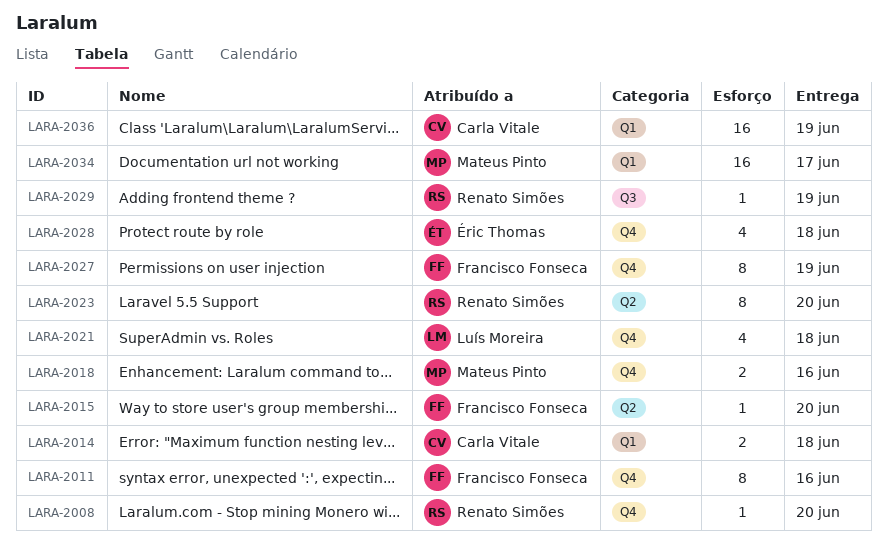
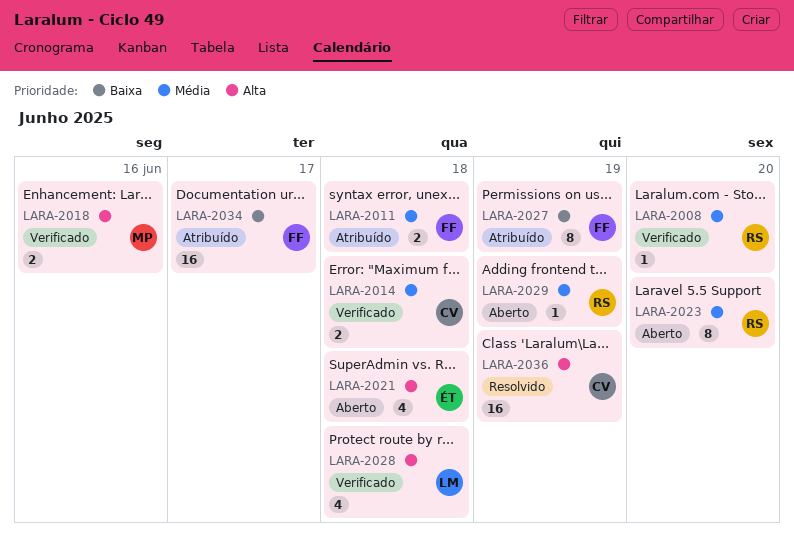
LARA-2011, estimate: 8 -> 2
LARA-2011, due: Jun 16 -> Jun 18
LARA-2015: present -> none
LARA-2021, owner: Luís Moreira -> Éric Thomas
LARA-2028, owner: Éric Thomas -> Luís Moreira
LARA-2034, owner: Mateus Pinto -> Francisco Fonseca

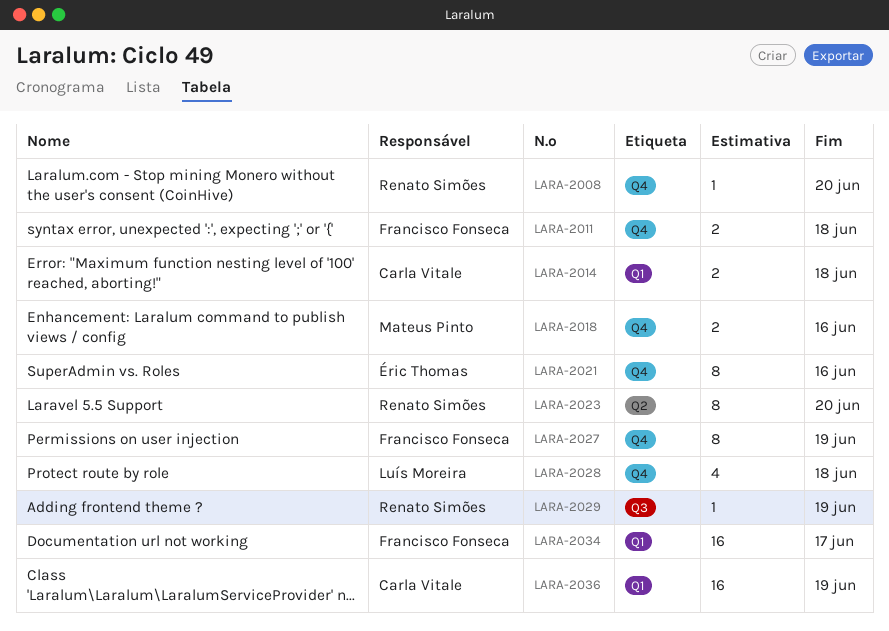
LARA-2021, estimate: 4 -> 8
LARA-2021, due: Jun 18 -> Jun 16

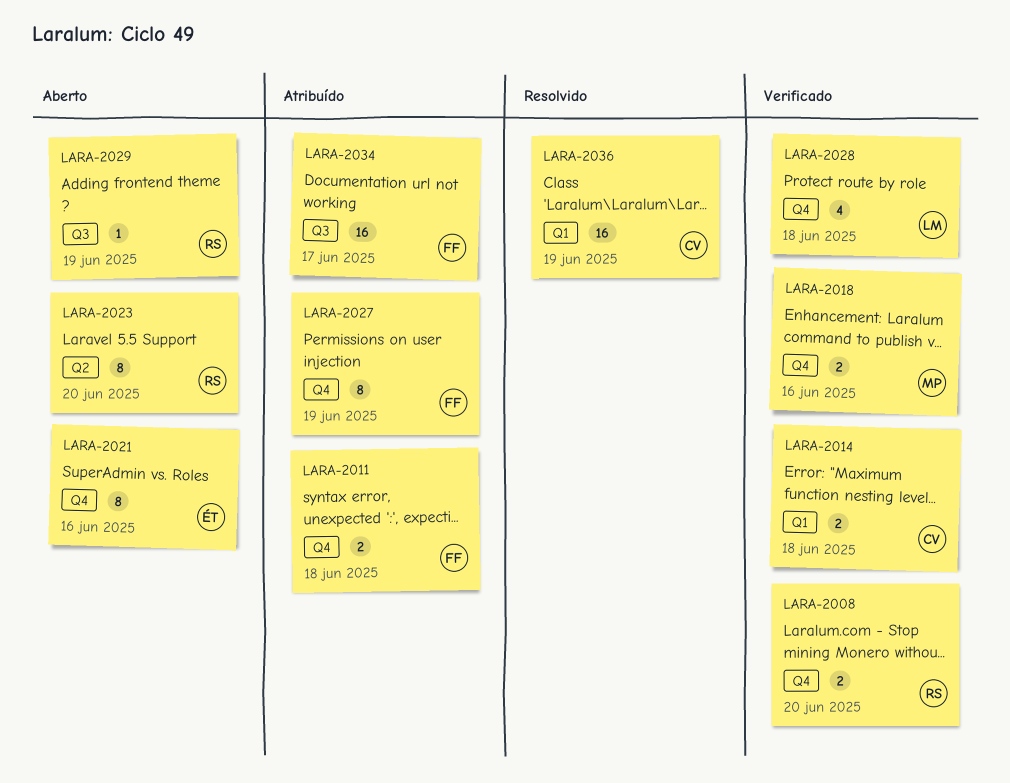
LARA-2008, estimate: 1 -> 2
LARA-2034, label: Q1 -> Q3

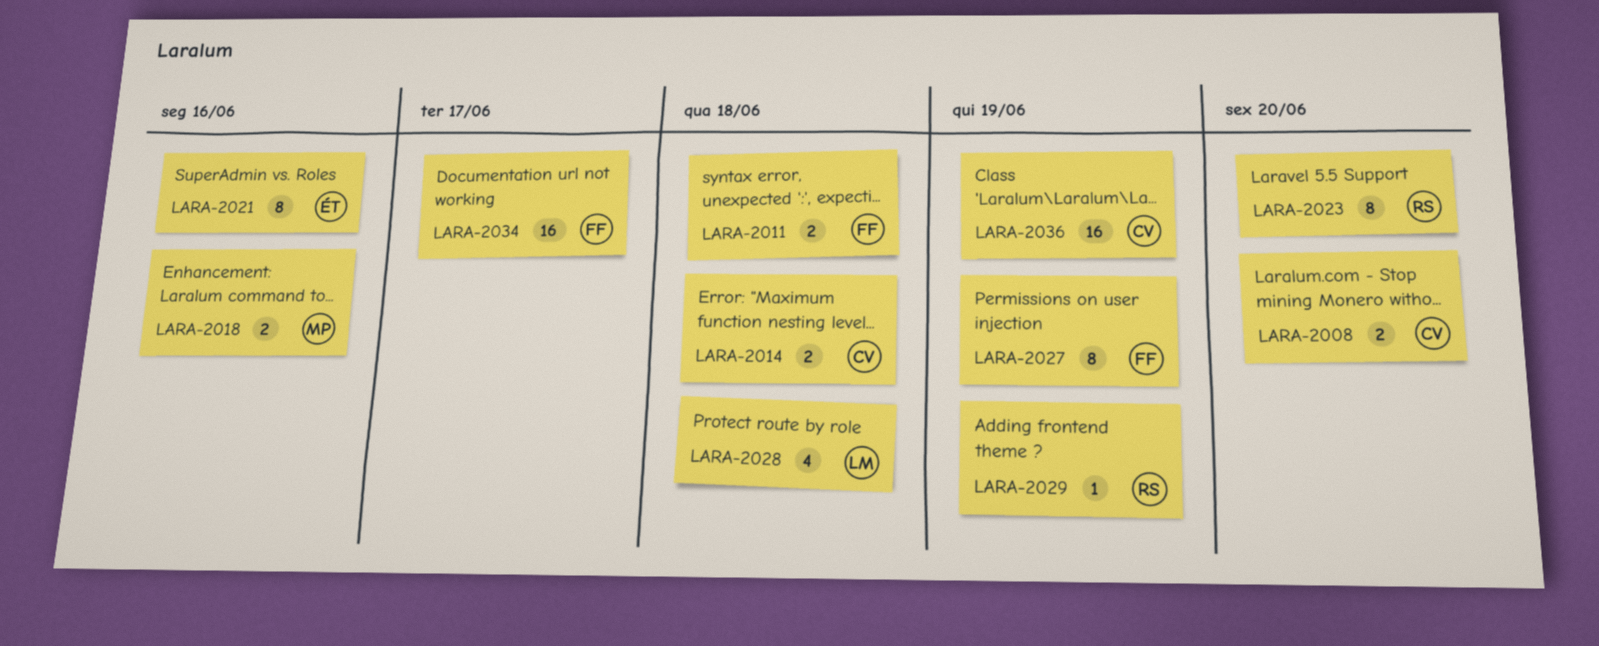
LARA-2008, owner: RS -> CV

